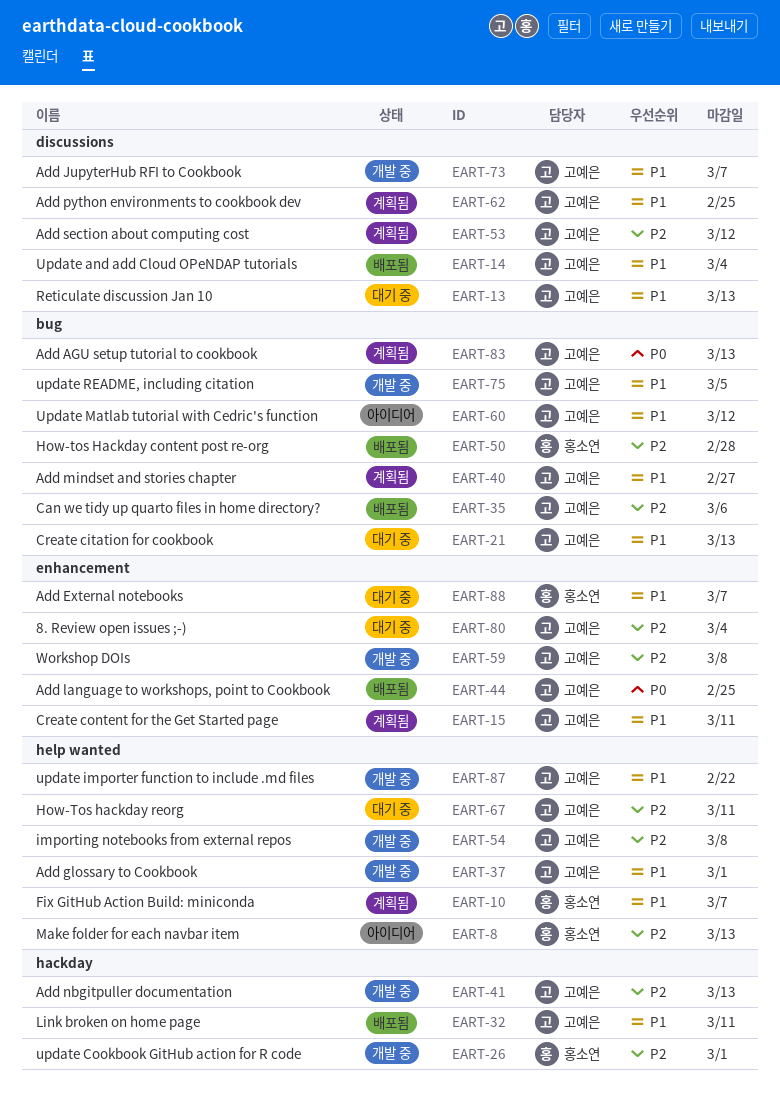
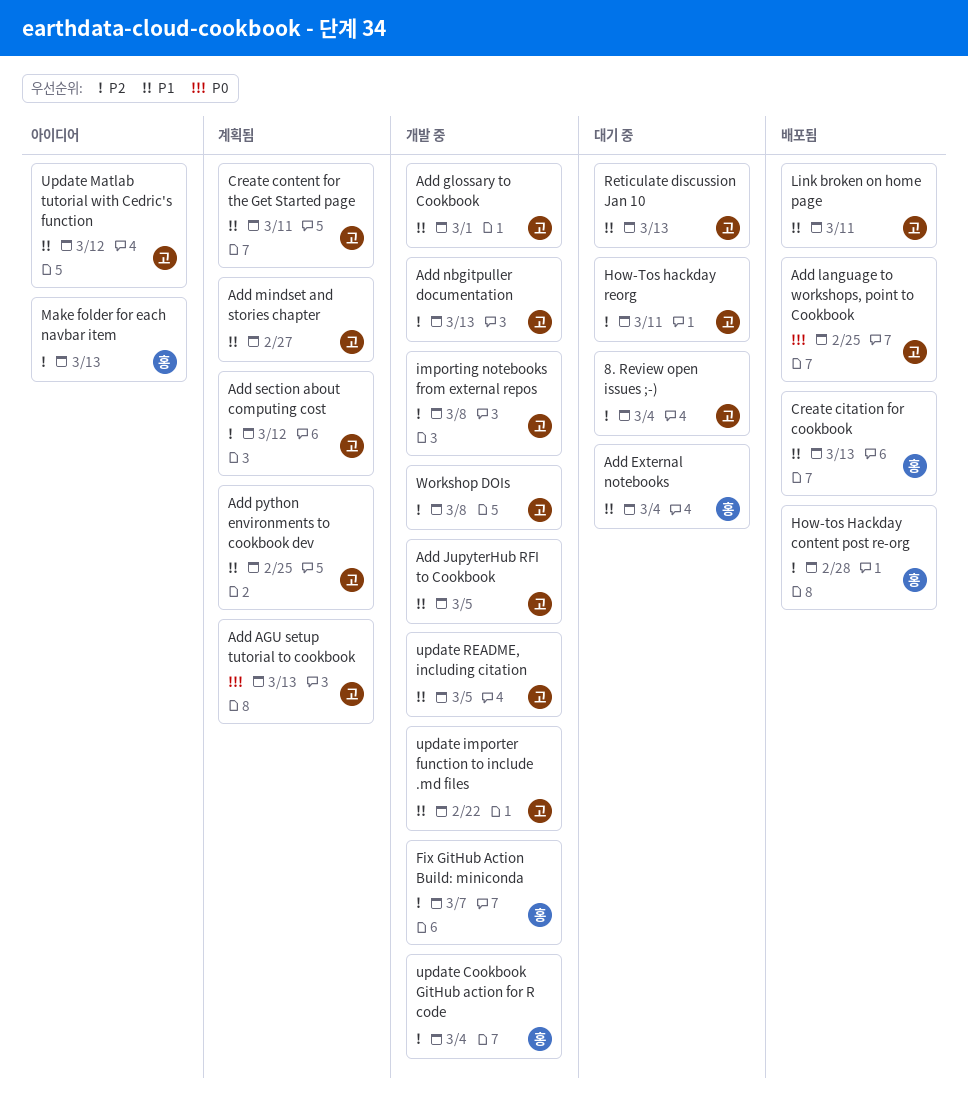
Add External notebooks, due: Mar 7 -> Mar 4
Add JupyterHub RFI to Cookbook, due: Mar 7 -> Mar 5
Can we tidy up quarto files in home directory?: present -> none
Create citation for cookbook, status: 대기 중 -> 배포됨
Create citation for cookbook, owner: 고예은 -> 홍소연
Fix GitHub Action Build: miniconda, status: 계획됨 -> 개발 중
Fix GitHub Action Build: miniconda, priority: P1 -> P2
Update and add Cloud OPeNDAP tutorials: present -> none
update Cookbook GitHub action for R code, due: Mar 1 -> Mar 4

